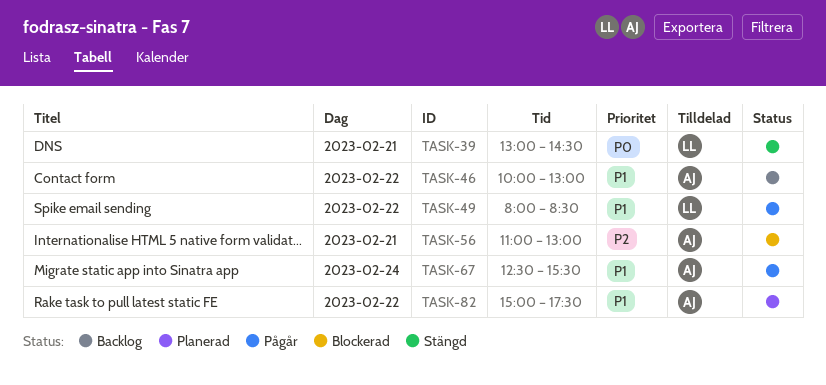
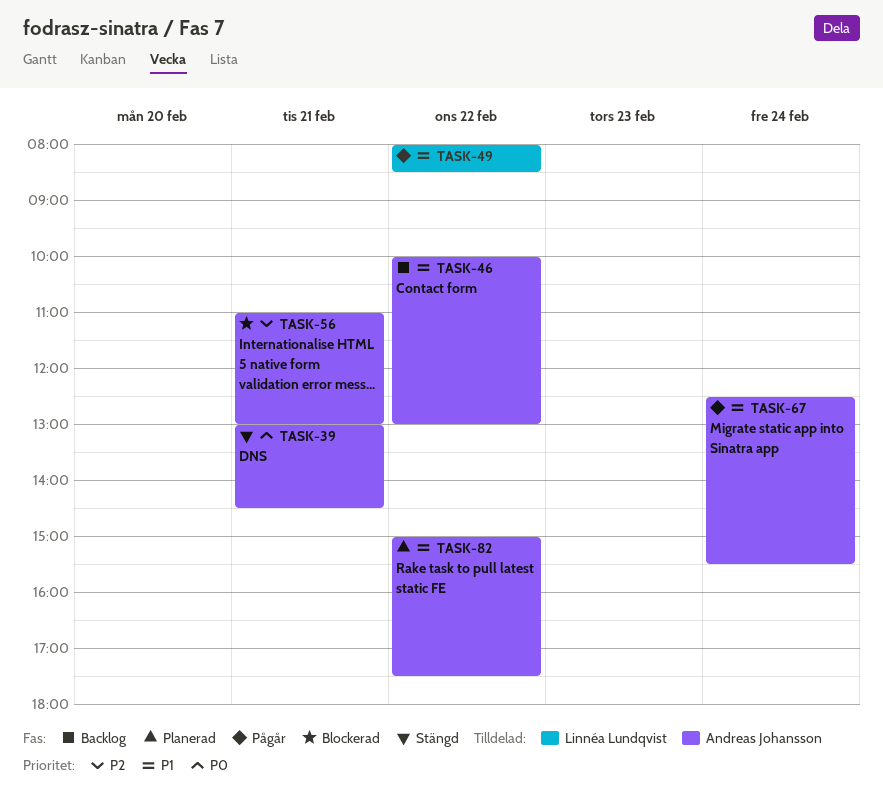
TASK-39, owner: Linnéa Lundqvist -> Andreas Johansson

